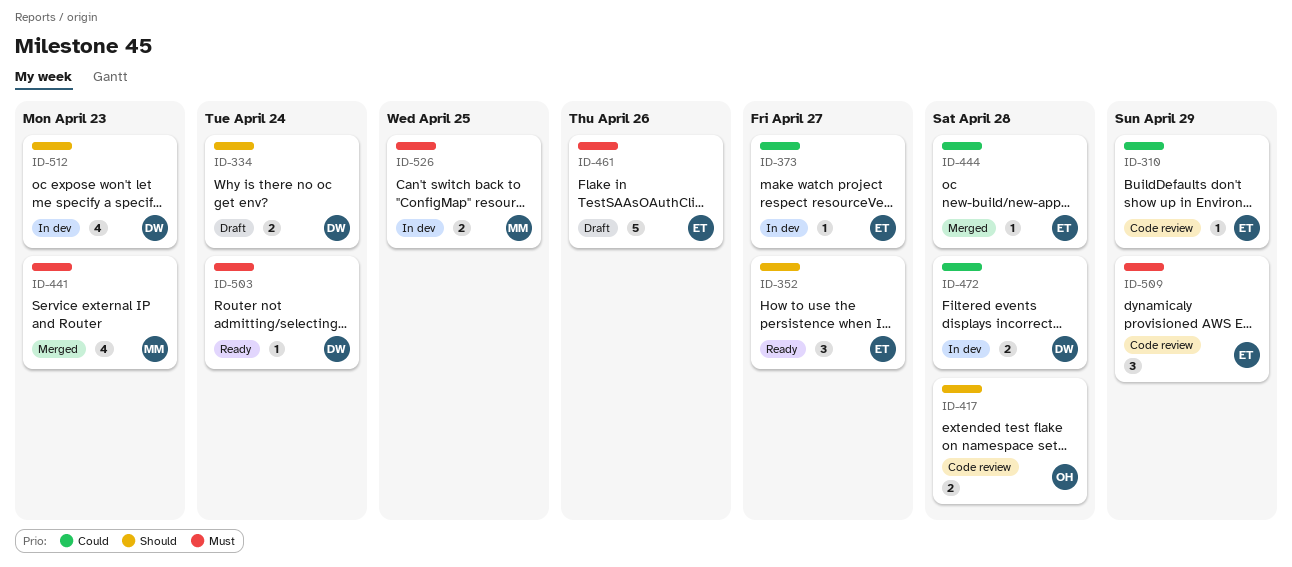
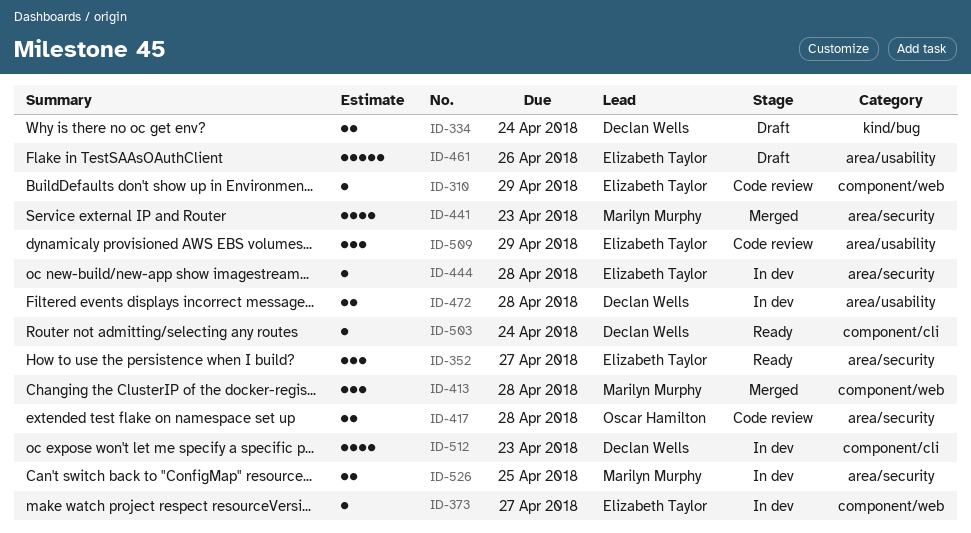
ID-413: none -> present
ID-444, status: Merged -> In dev

